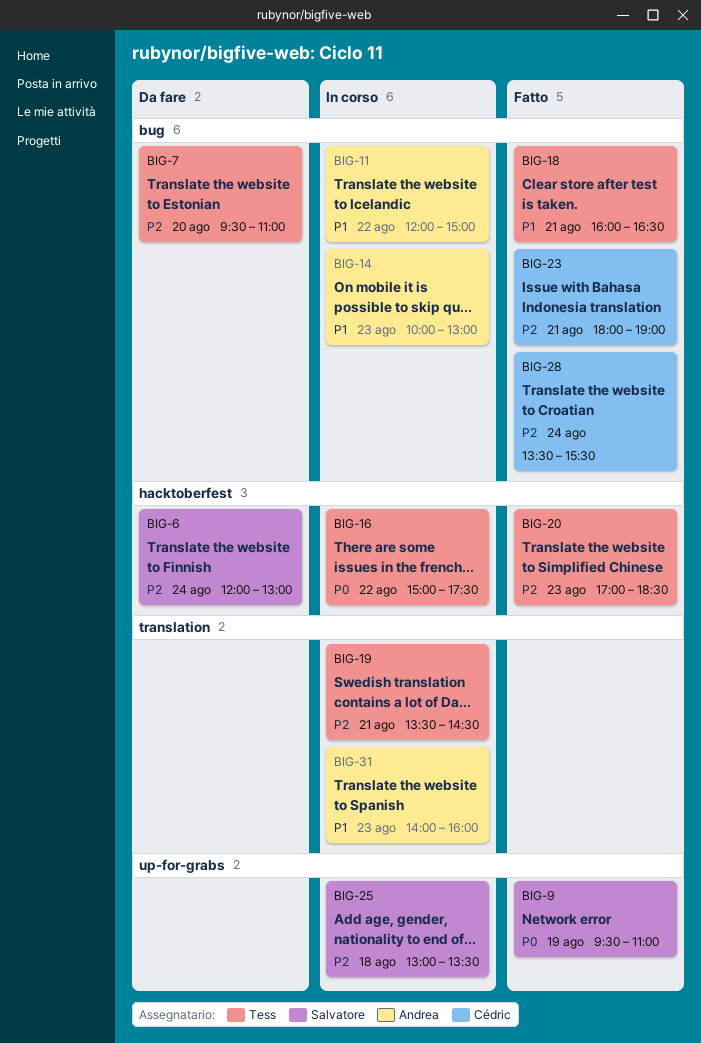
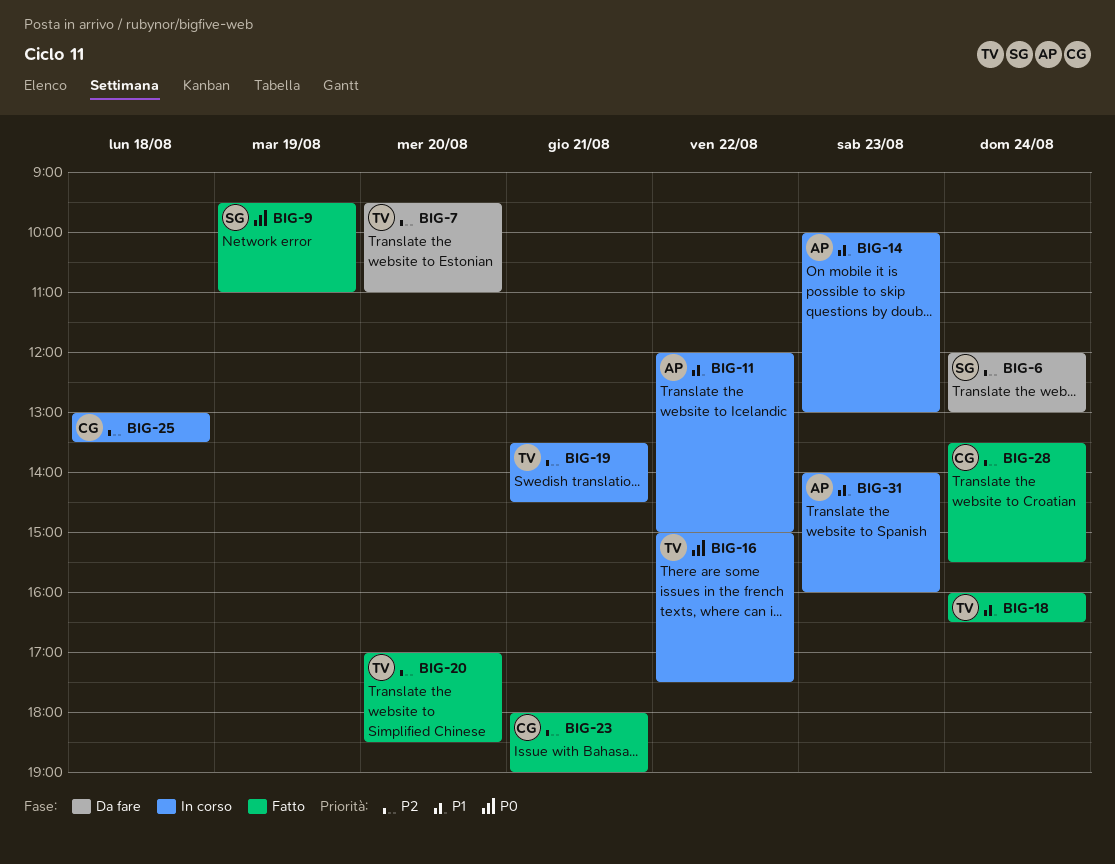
BIG-18, day: Aug 21 -> Aug 24
BIG-20, day: Aug 23 -> Aug 20
BIG-25, owner: Salvatore -> Cédric

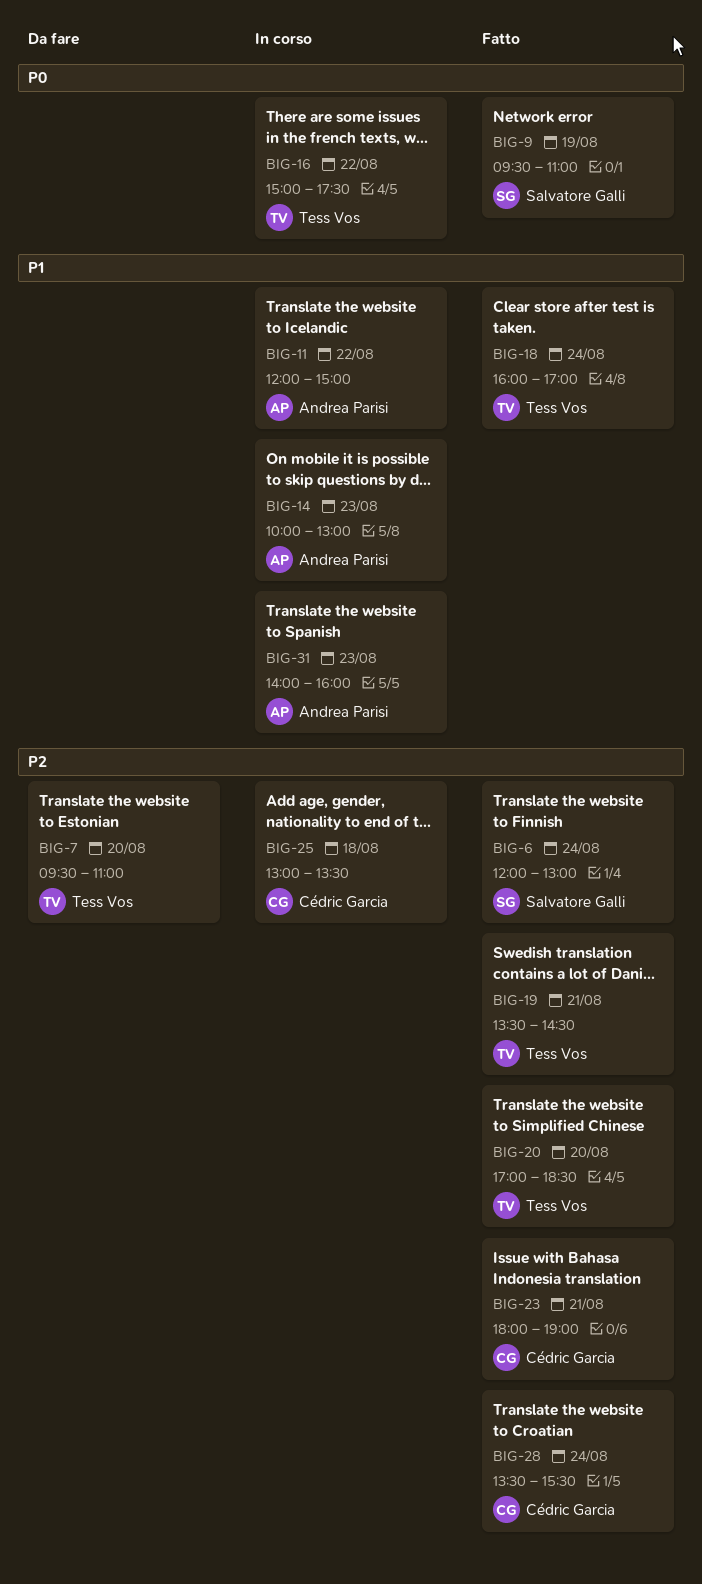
BIG-6, status: Da fare -> Fatto
BIG-18, ends: 16:30 -> 17:00
BIG-19, status: In corso -> Fatto

